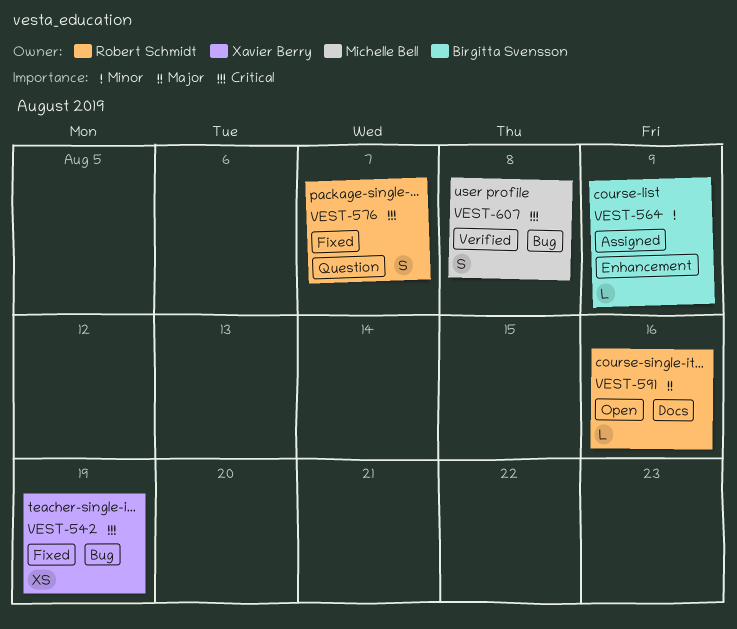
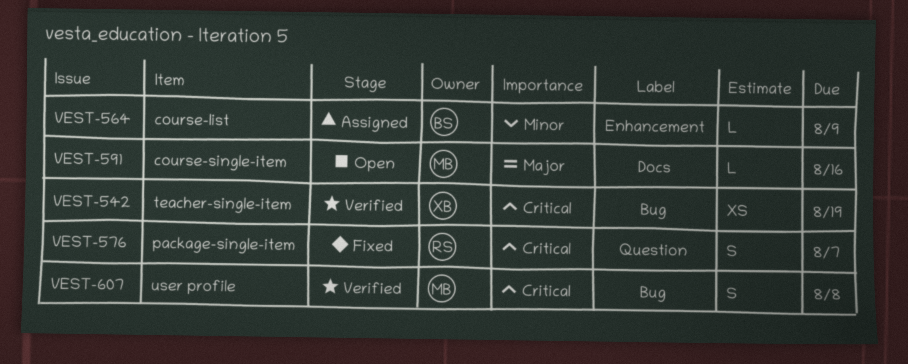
VEST-542, status: Fixed -> Verified
VEST-591, owner: Robert Schmidt -> Michelle Bell

